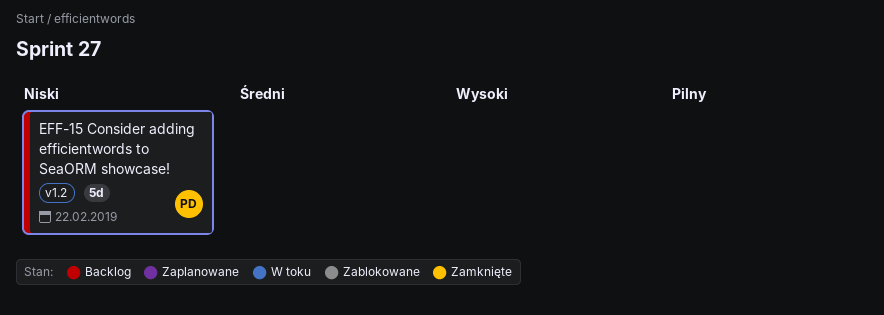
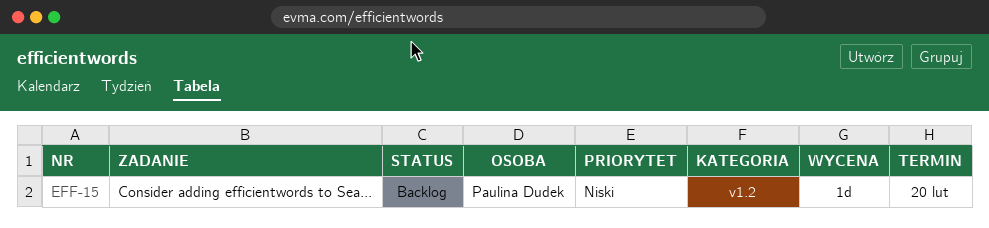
EFF-15, estimate: 5d -> 1d
EFF-15, due: Feb 22 -> Feb 20

